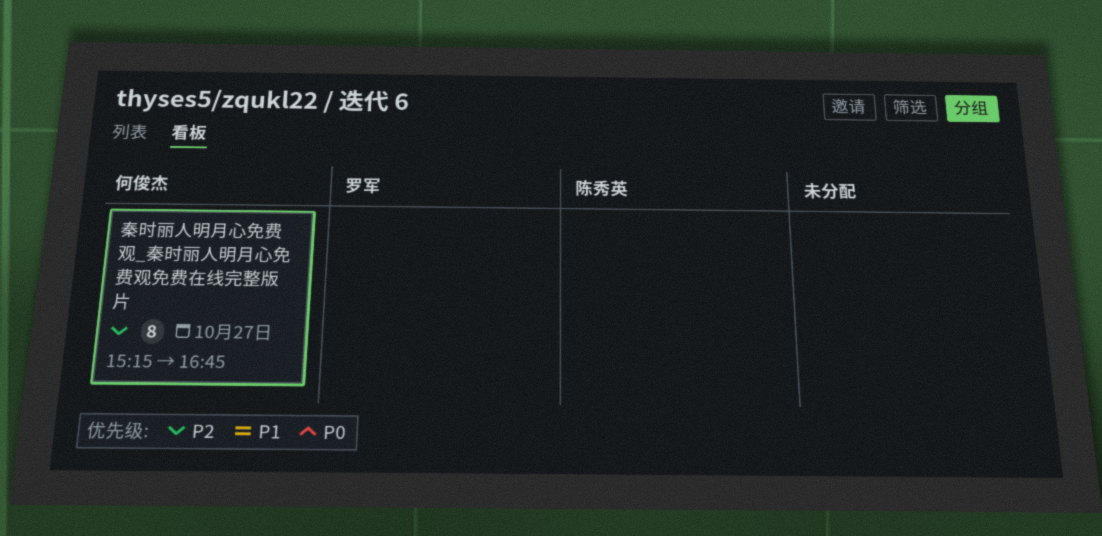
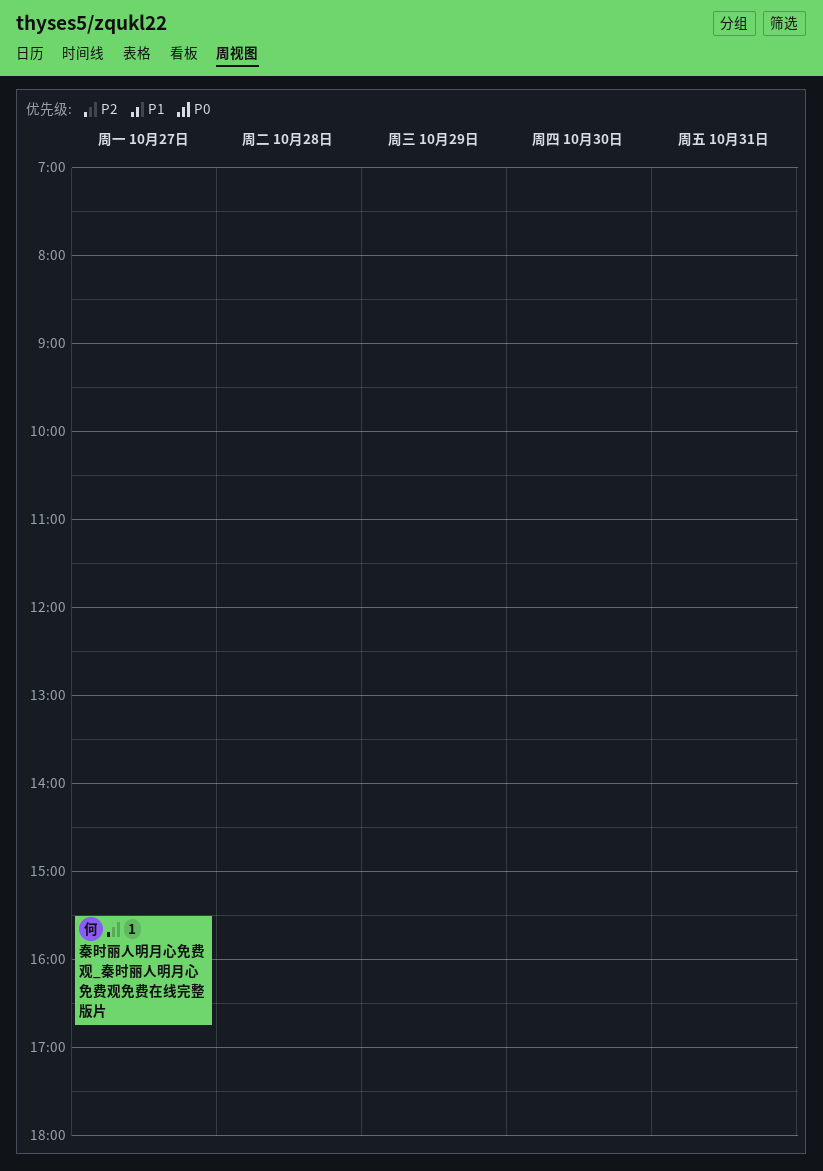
秦时丽人明月心免费观_秦时丽人明月心免费观免费在线完整版片, estimate: 8 -> 1
秦时丽人明月心免费观_秦时丽人明月心免费观免费在线完整版片, begins: 15:15 -> 15:30

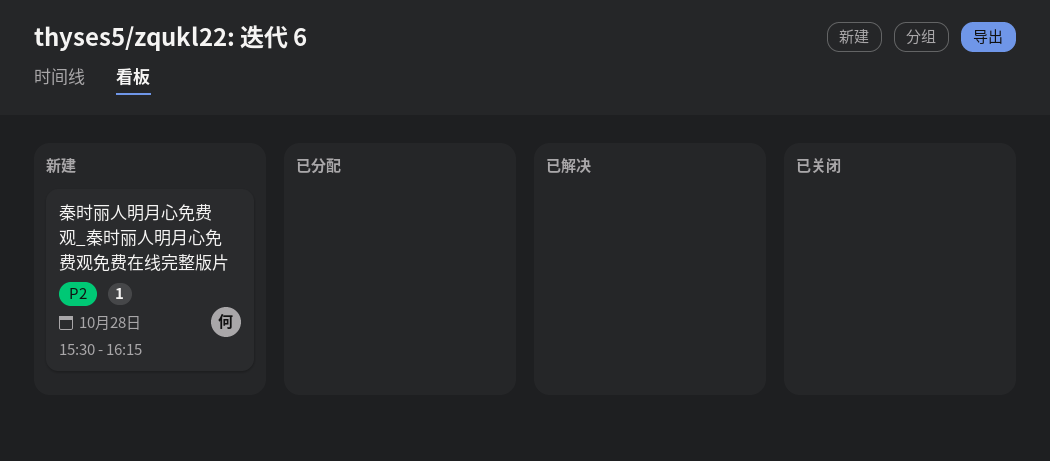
秦时丽人明月心免费观_秦时丽人明月心免费观免费在线完整版片, day: Oct 27 -> Oct 28
秦时丽人明月心免费观_秦时丽人明月心免费观免费在线完整版片, ends: 16:45 -> 16:15

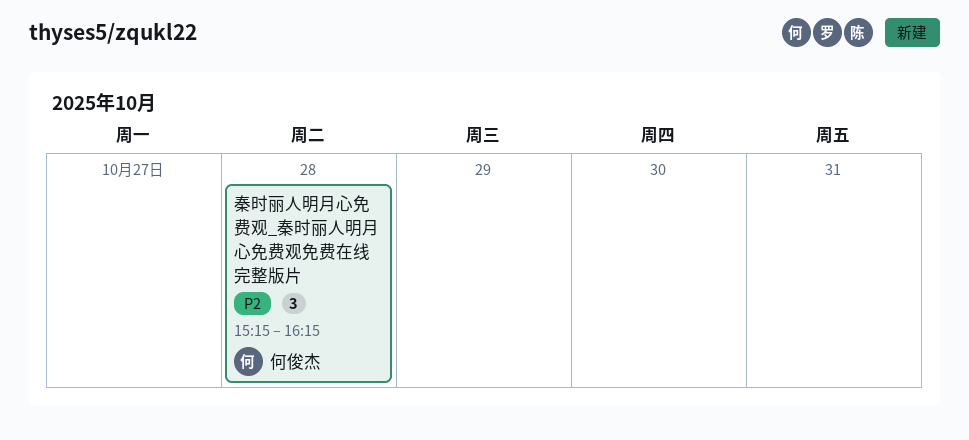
秦时丽人明月心免费观_秦时丽人明月心免费观免费在线完整版片, estimate: 1 -> 3
秦时丽人明月心免费观_秦时丽人明月心免费观免费在线完整版片, begins: 15:30 -> 15:15

